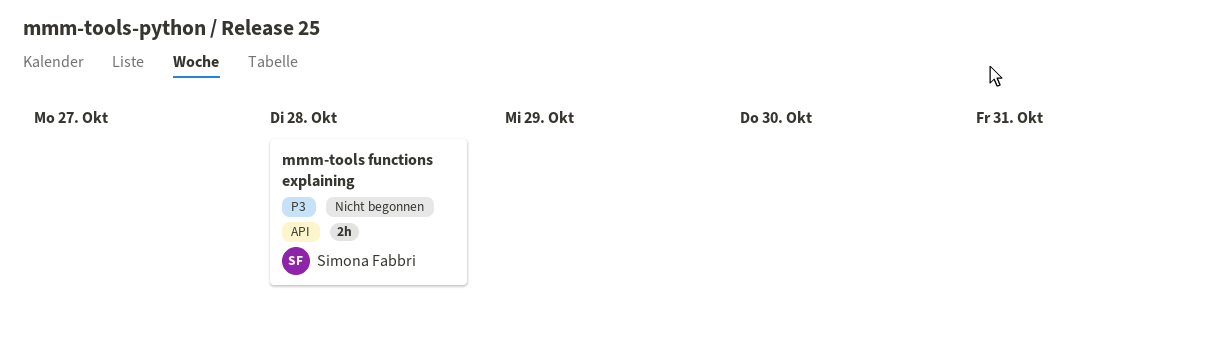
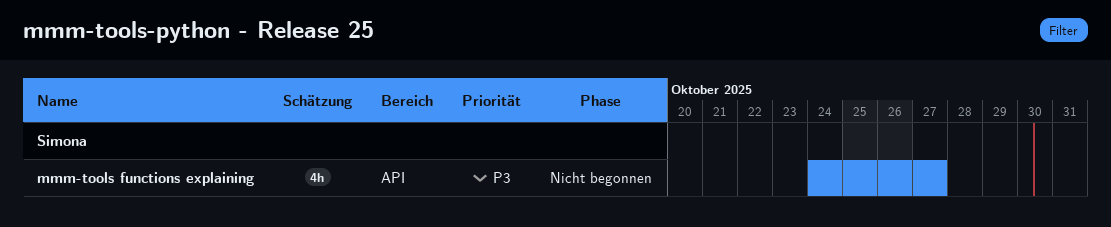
mmm-tools functions explaining, estimate: 2h -> 4h
mmm-tools functions explaining, due: Oct 28 -> Oct 27

